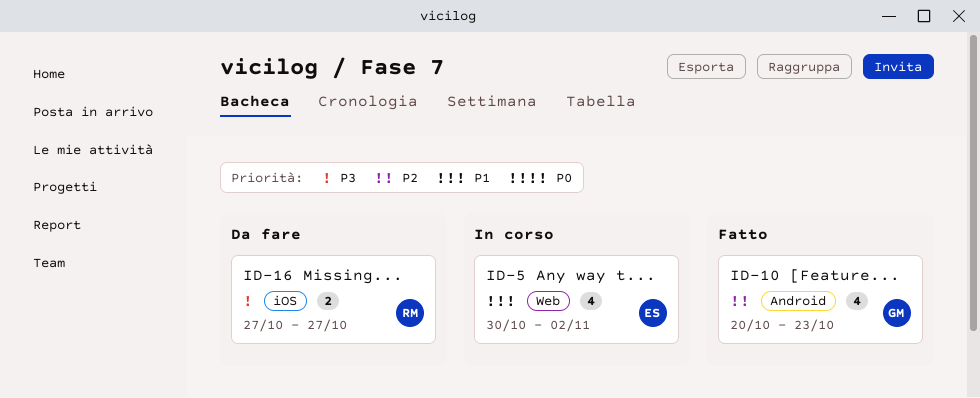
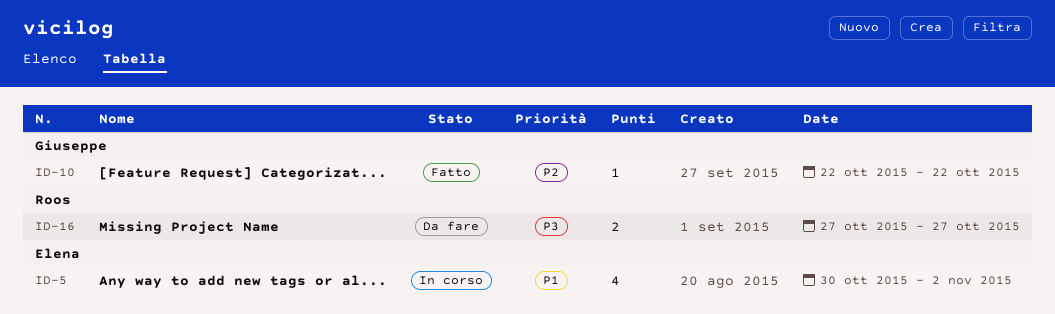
ID-10, estimate: 4 -> 1
ID-10, start: Oct 20 -> Oct 22
ID-10, due: Oct 23 -> Oct 22

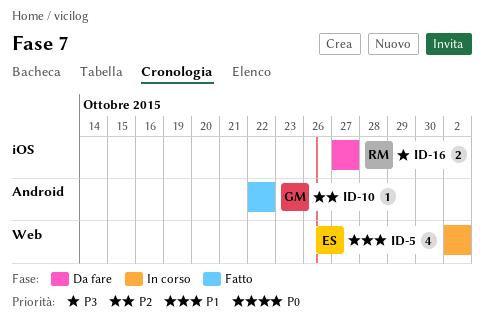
ID-5, start: Oct 30 -> Nov 2

